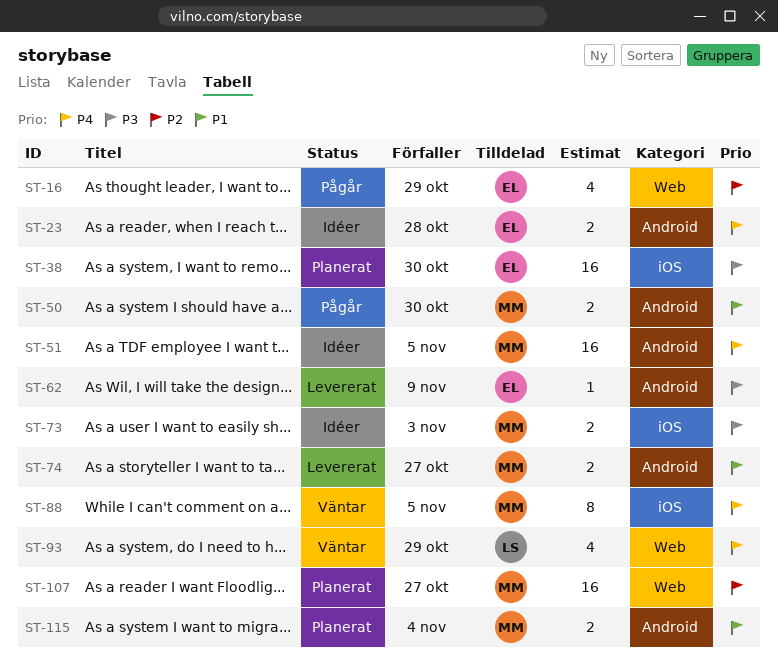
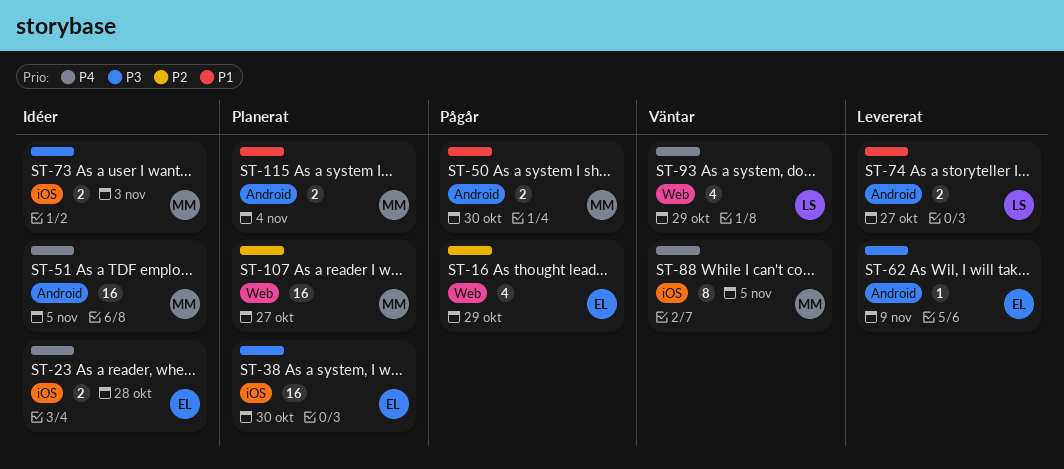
ST-23, label: Android -> iOS
ST-74, owner: MM -> LS

